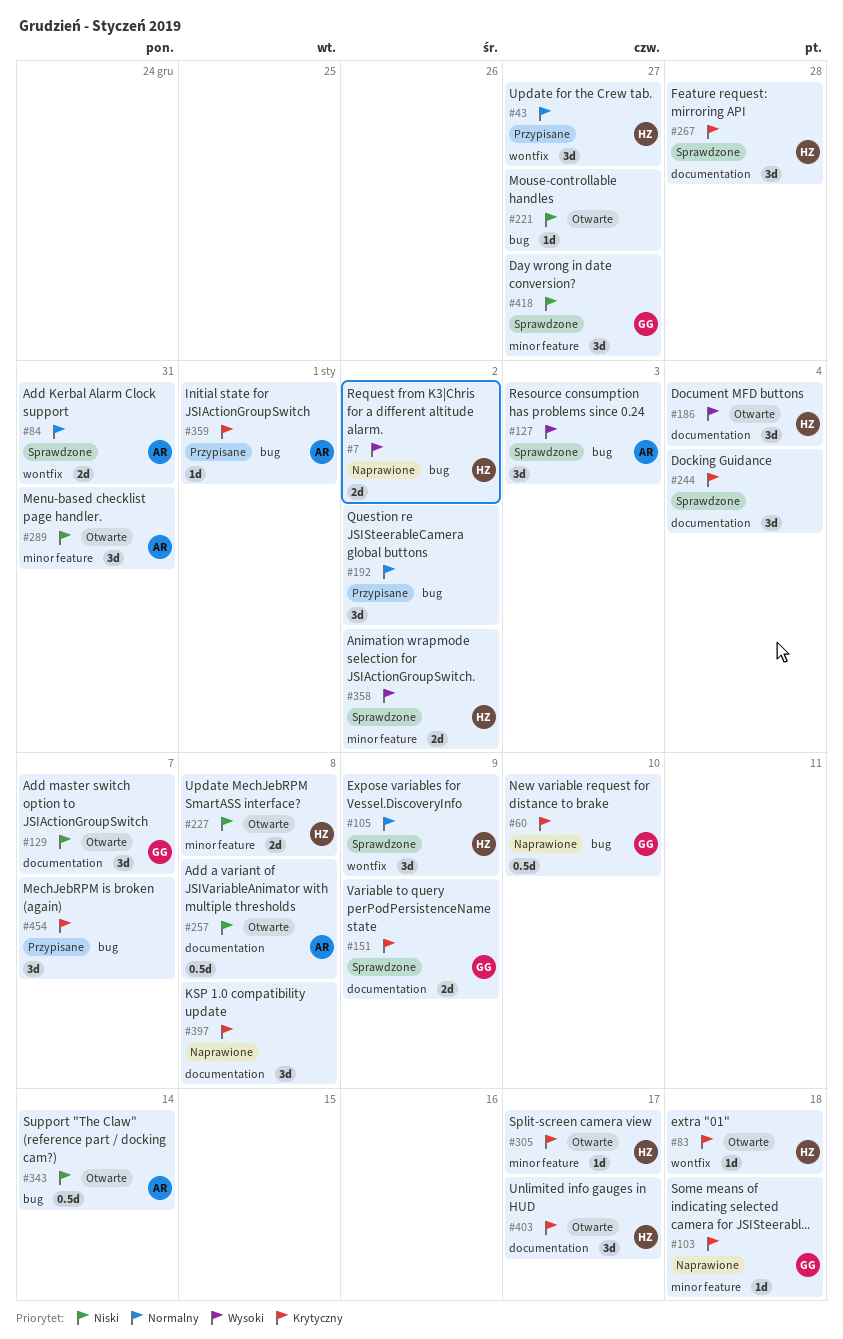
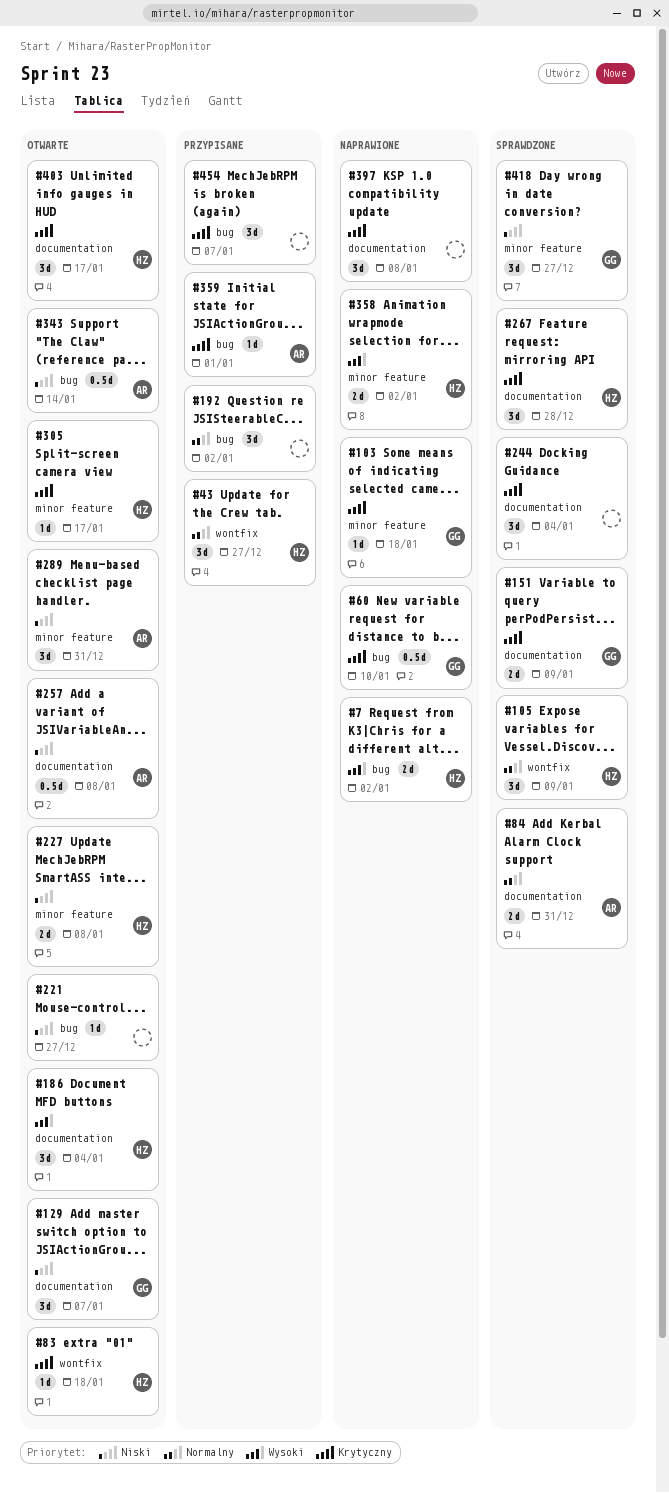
#84, label: wontfix -> documentation
#127: present -> none
#358, status: Sprawdzone -> Naprawione

